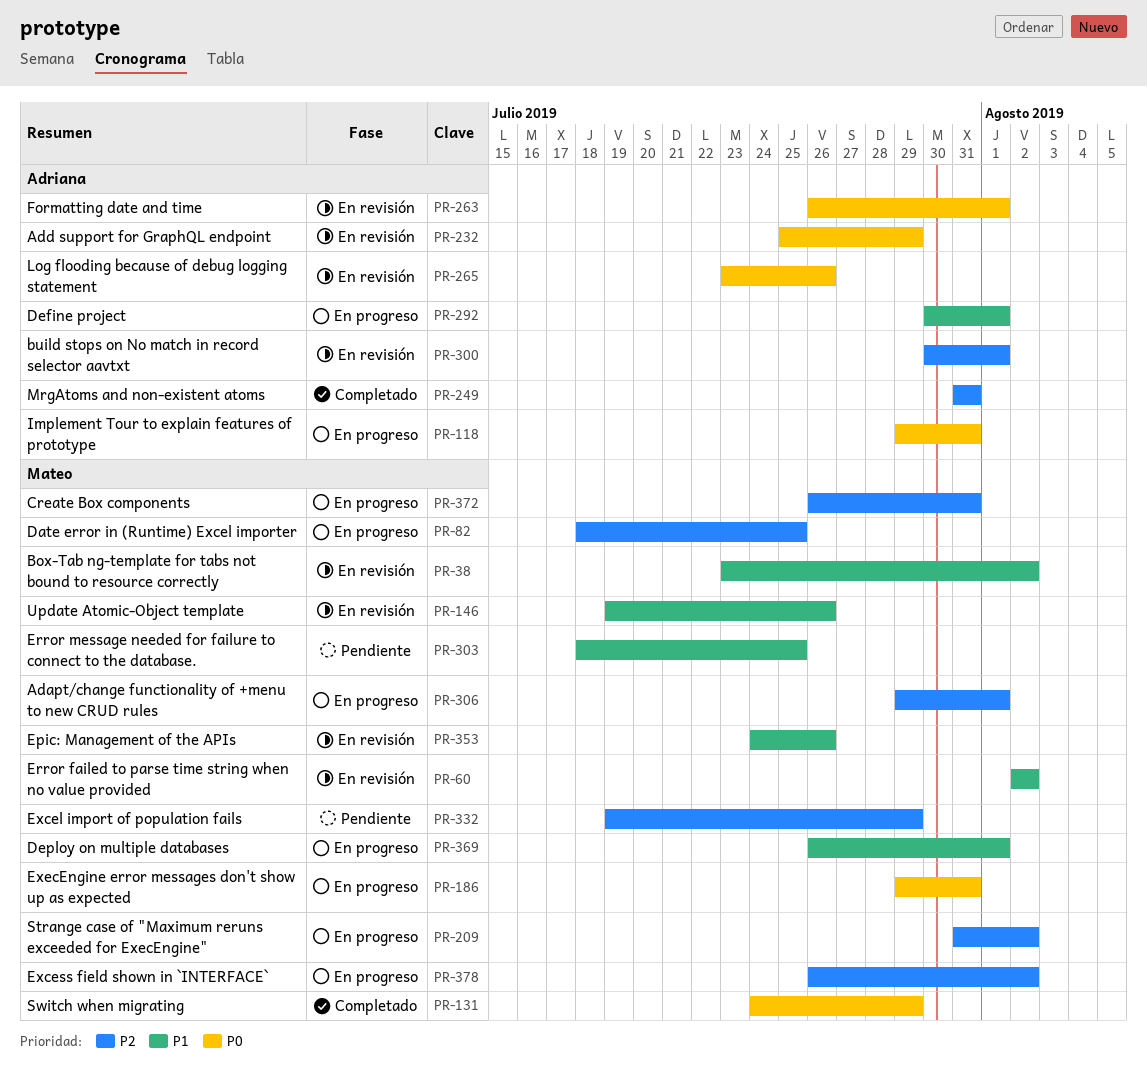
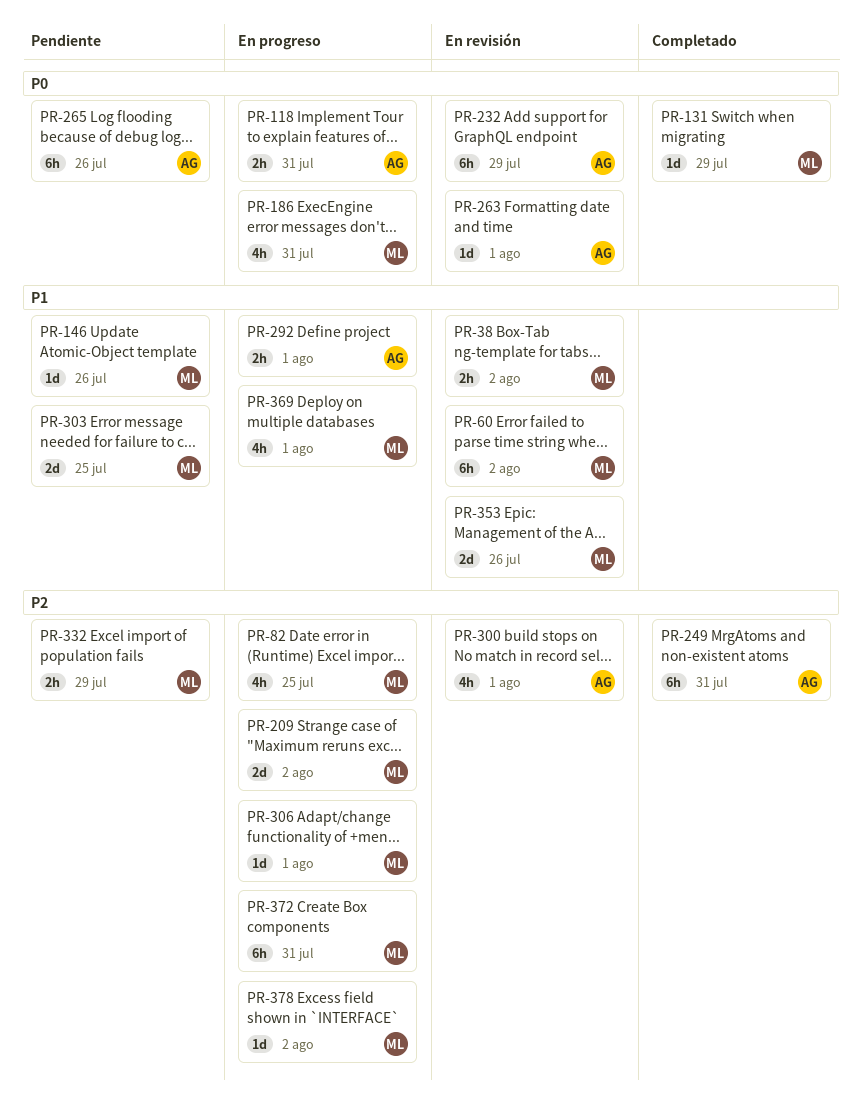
PR-146, status: En revisión -> Pendiente
PR-265, status: En revisión -> Pendiente

